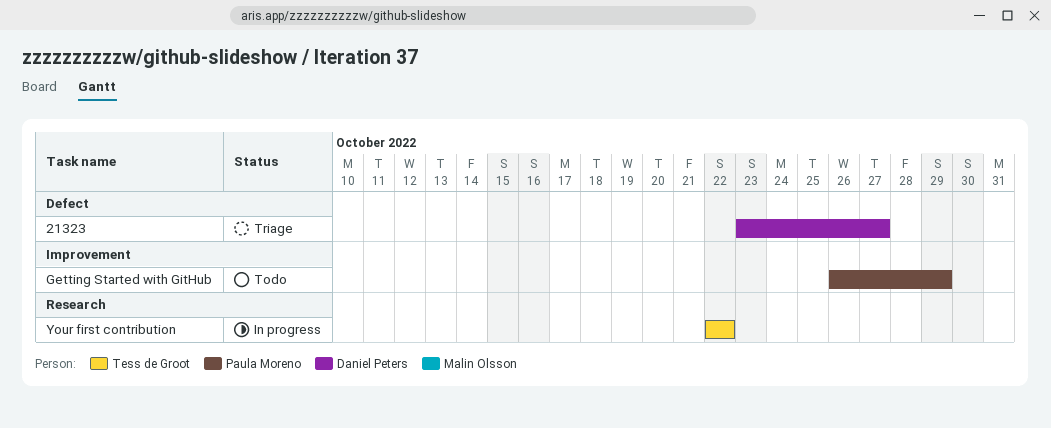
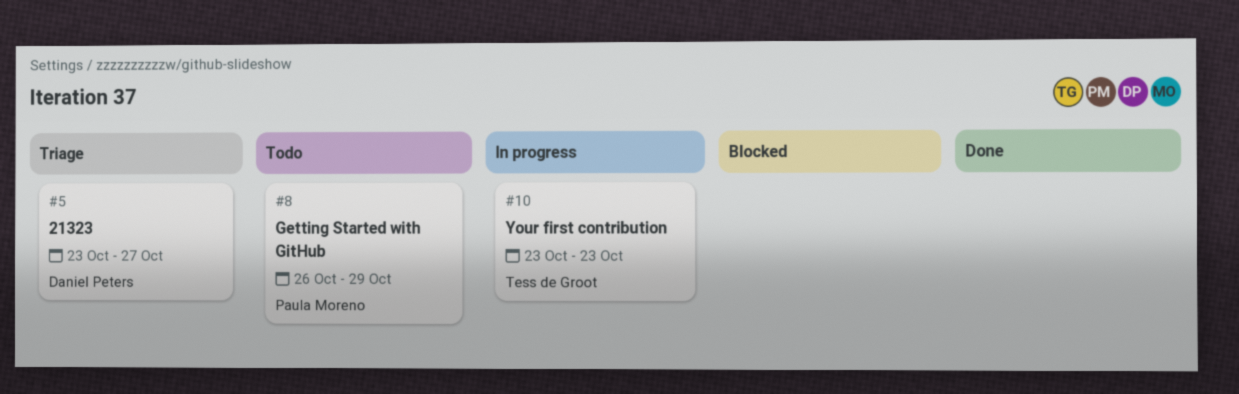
Your first contribution, start: Oct 22 -> Oct 23
Your first contribution, due: Oct 22 -> Oct 23

